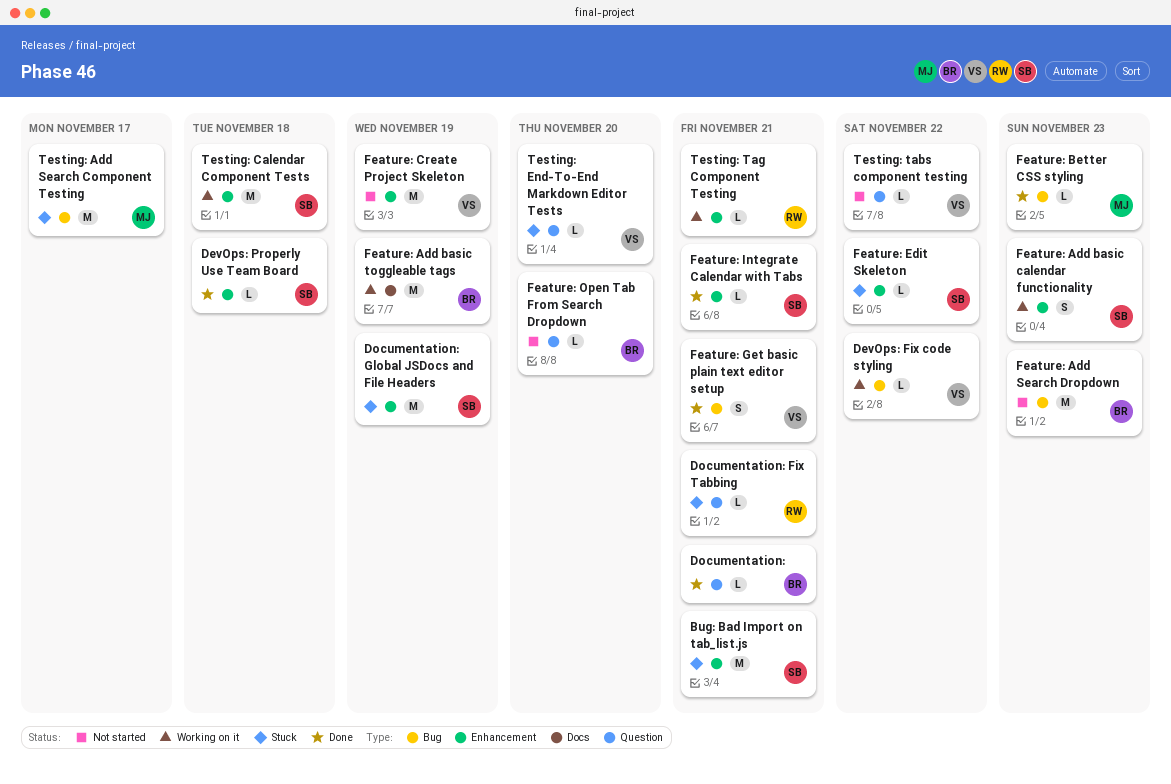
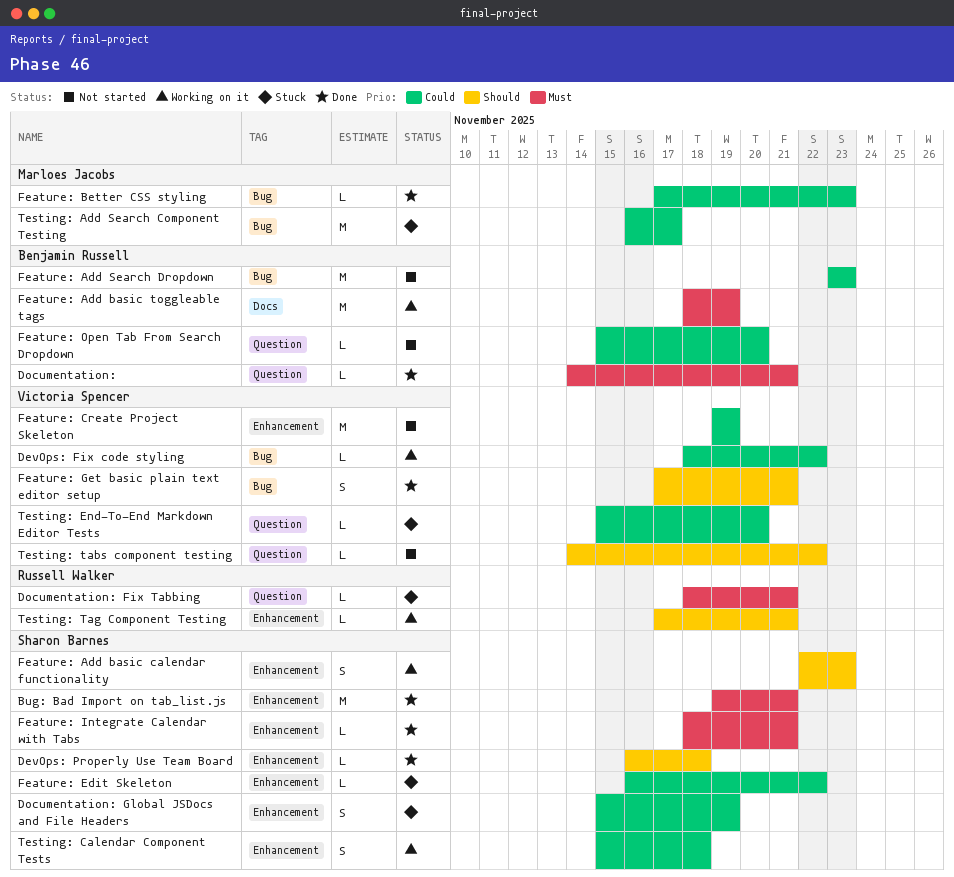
Bug: Bad Import on tab_list.js, status: Stuck -> Done
Documentation: Global JSDocs and File Headers, estimate: M -> S
Testing: Calendar Component Tests, estimate: M -> S

